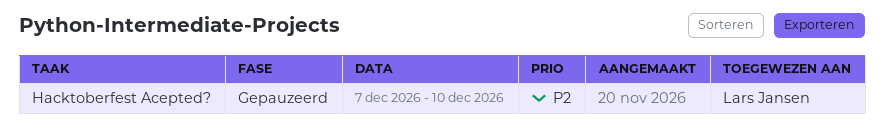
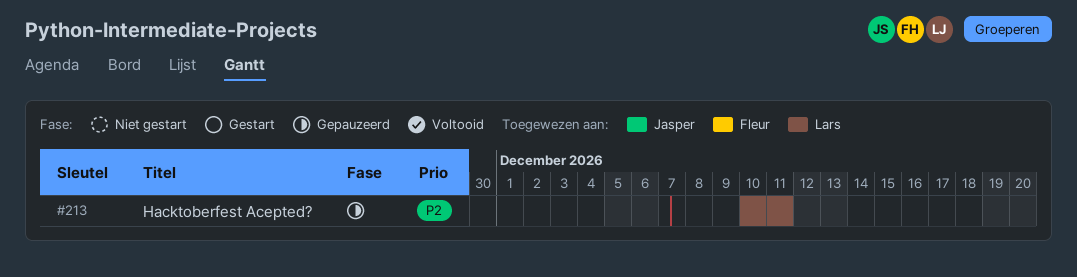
Hacktoberfest Acepted?, start: Dec 7 -> Dec 10
Hacktoberfest Acepted?, due: Dec 10 -> Dec 11

